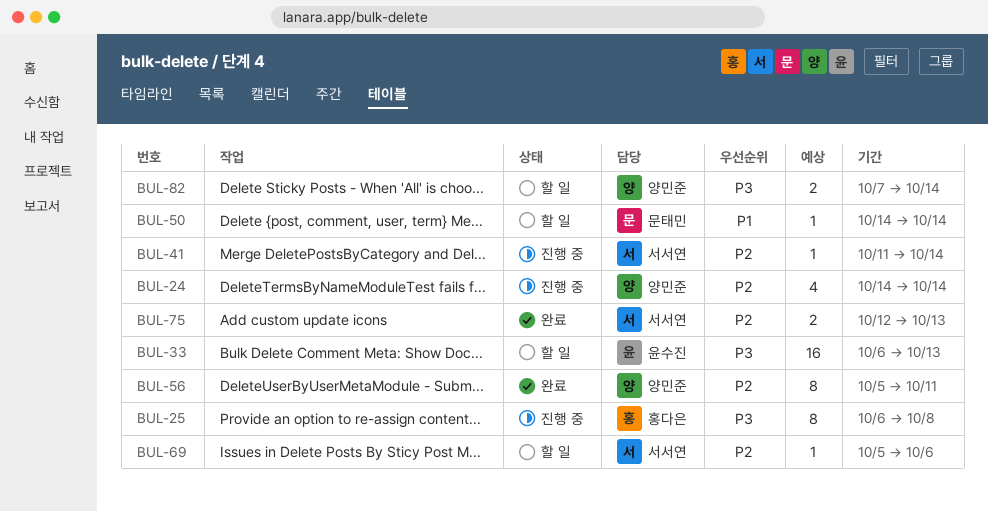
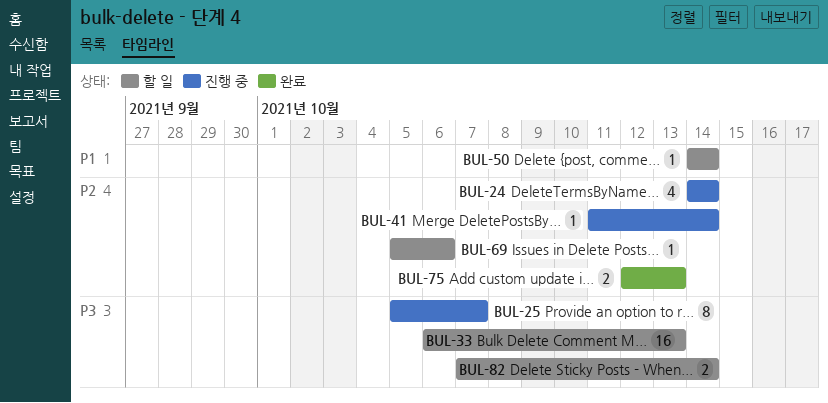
BUL-25, start: Oct 6 -> Oct 5
BUL-25, due: Oct 8 -> Oct 7
BUL-56: present -> none

